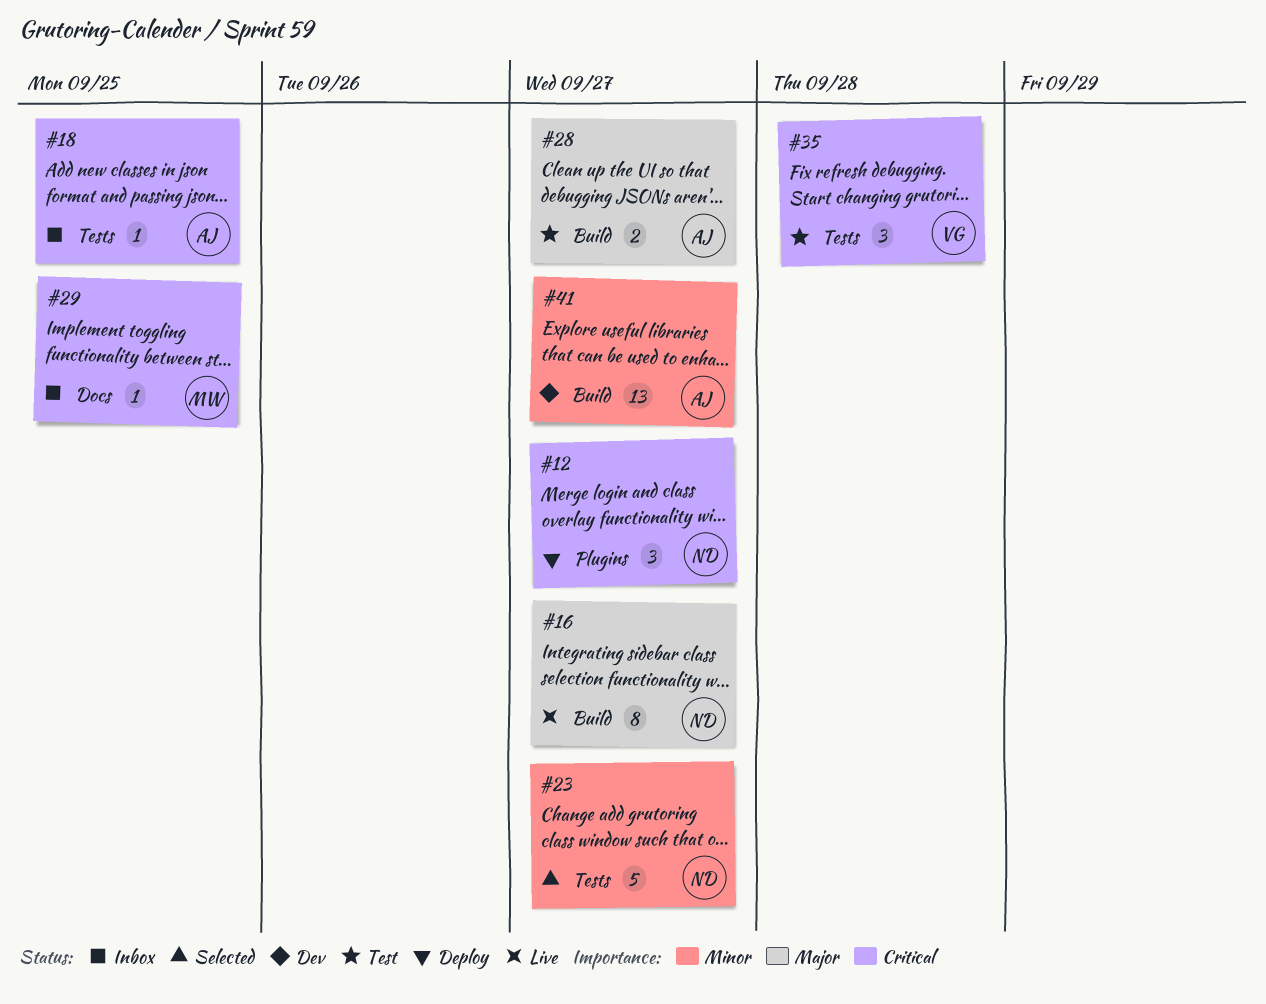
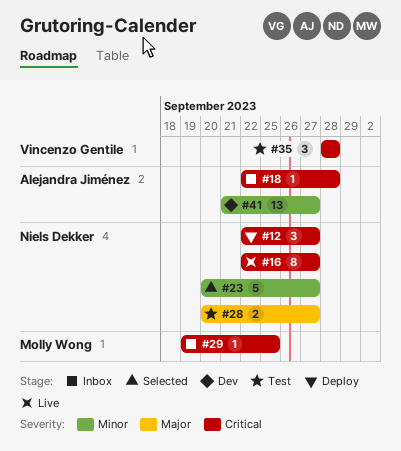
#16, priority: Major -> Critical
#18, due: Sep 25 -> Sep 28
#28, owner: Alejandra Jiménez -> Niels Dekker

